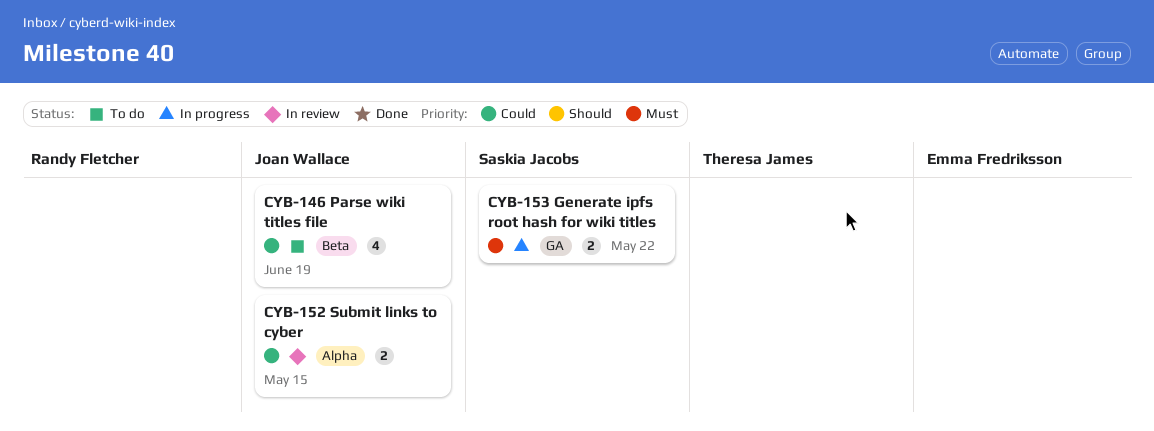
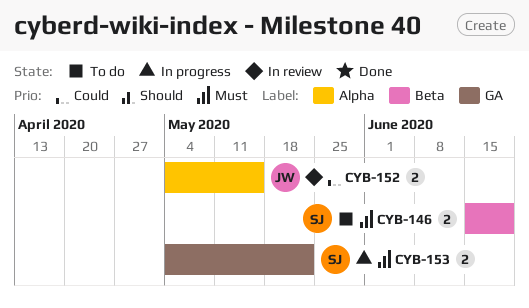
CYB-146, owner: Joan Wallace -> Saskia Jacobs
CYB-146, priority: Could -> Must
CYB-146, estimate: 4 -> 2

